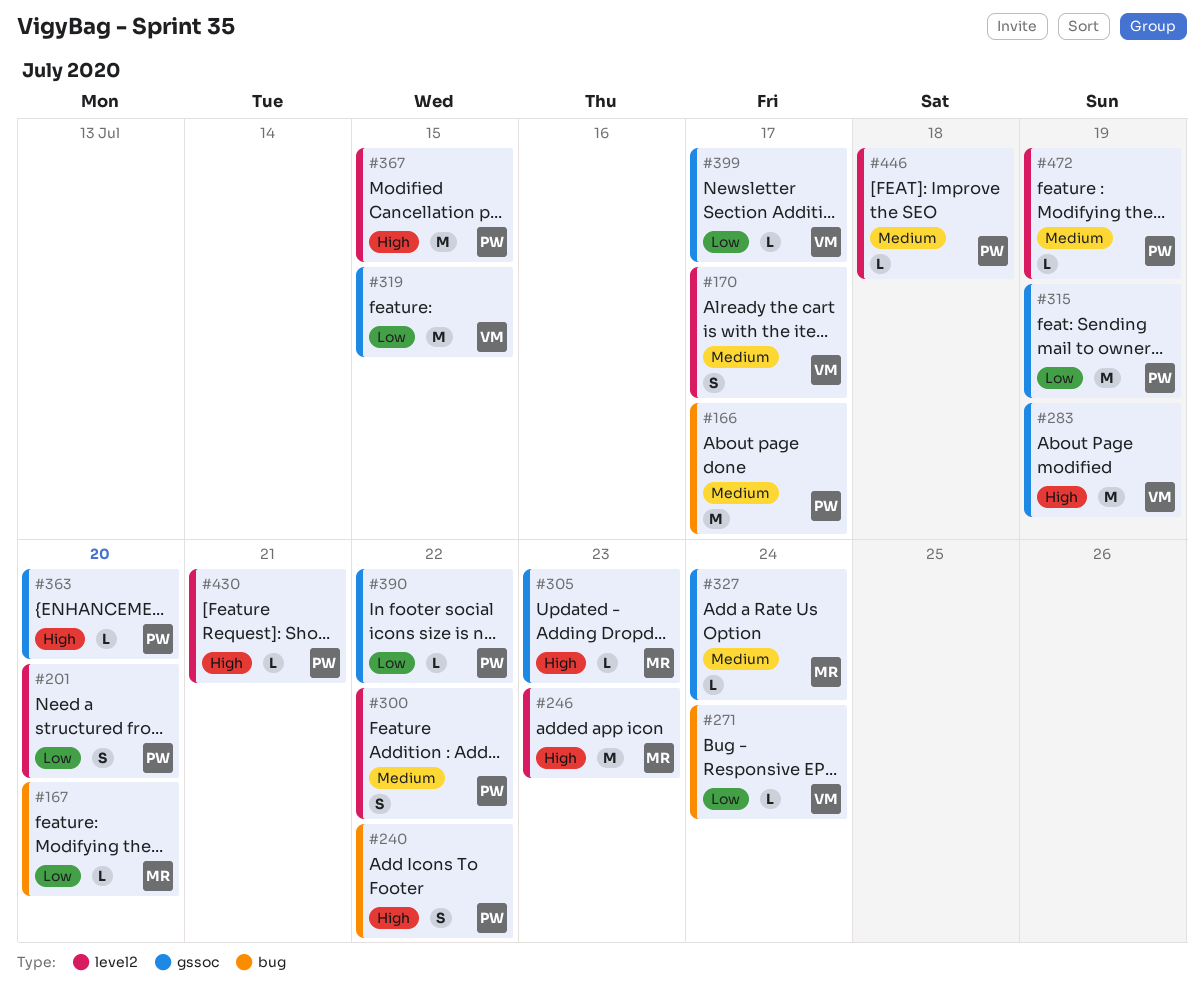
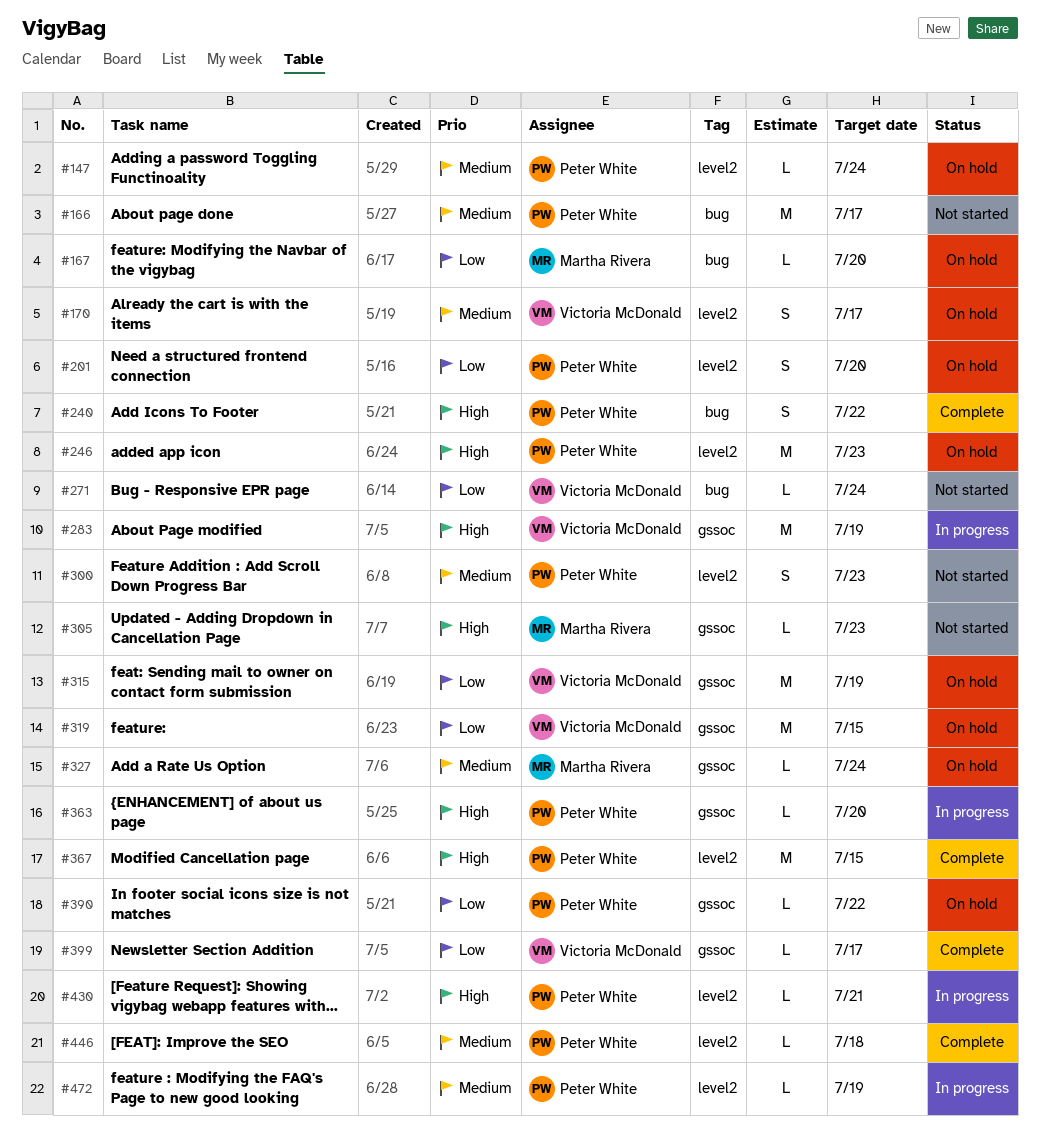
#147: none -> present
#246, owner: Martha Rivera -> Peter White
#300, due: Jul 22 -> Jul 23
#315, owner: Peter White -> Victoria McDonald

